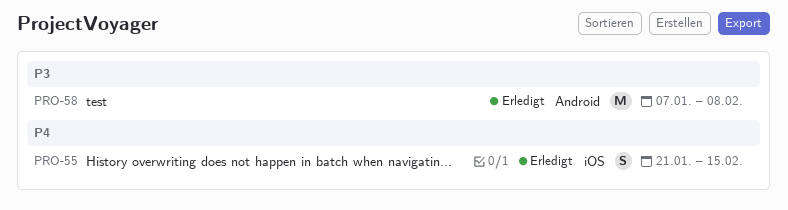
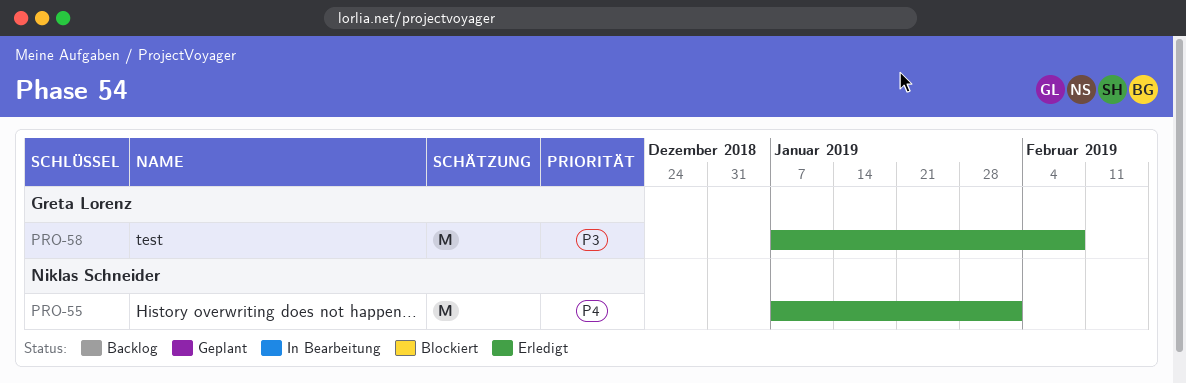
PRO-55, estimate: S -> M
PRO-55, start: Jan 21 -> Jan 7
PRO-55, due: Feb 15 -> Feb 1

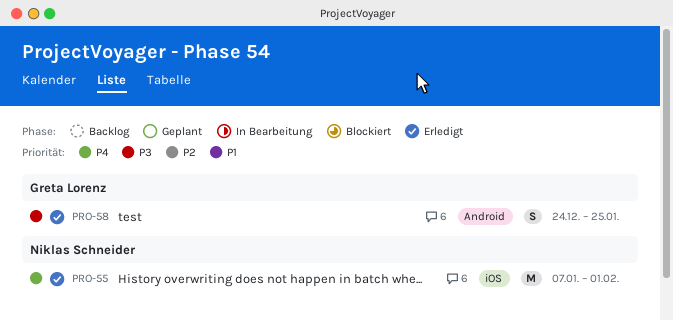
PRO-58, estimate: M -> S
PRO-58, start: Jan 7 -> Dec 24
PRO-58, due: Feb 8 -> Jan 25

